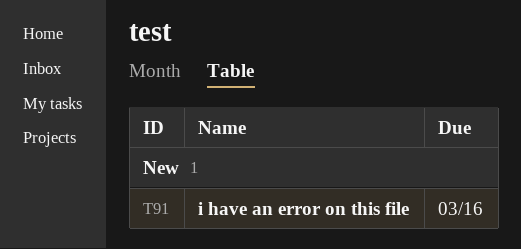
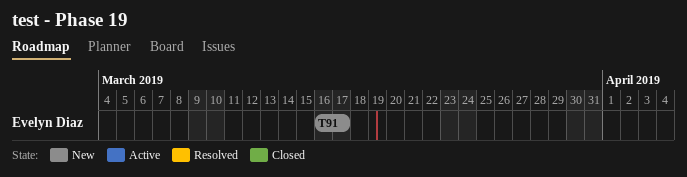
T91, due: Mar 16 -> Mar 17

